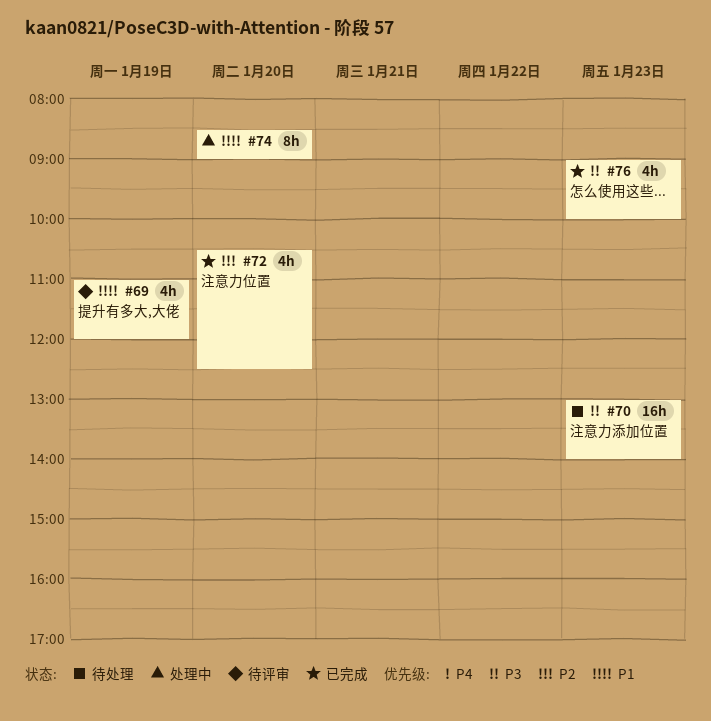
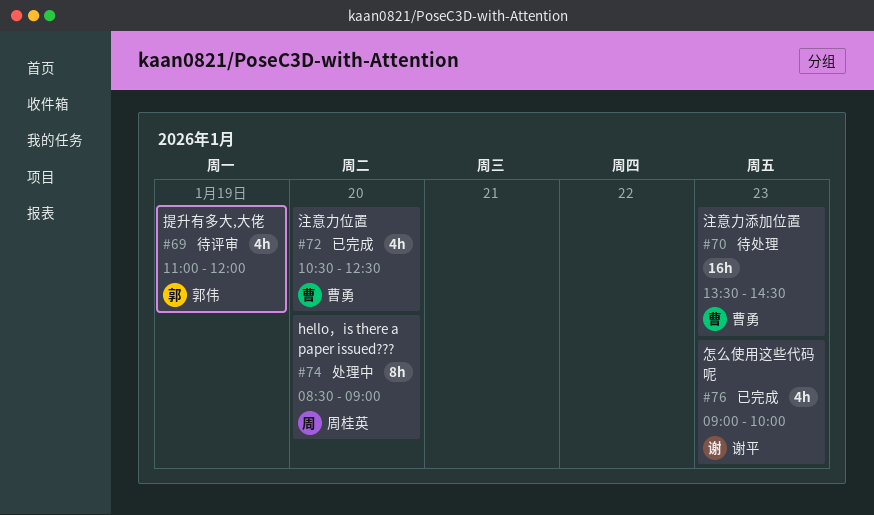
#70, begins: 13:00 -> 13:30
#70, ends: 14:00 -> 14:30

